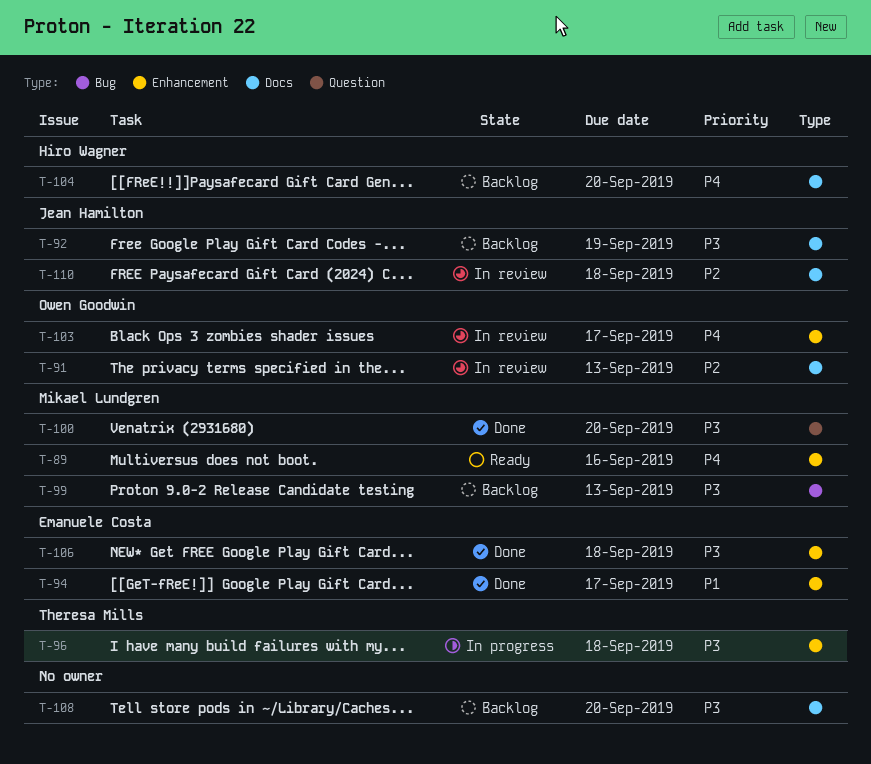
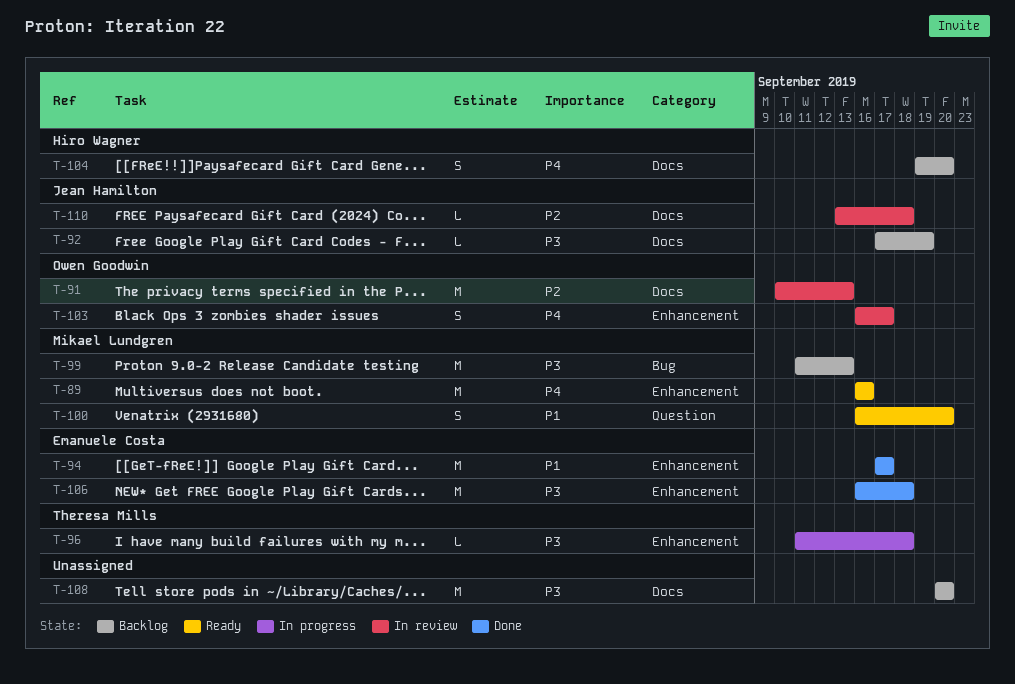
T-100, status: Done -> Ready
T-100, priority: P3 -> P1

